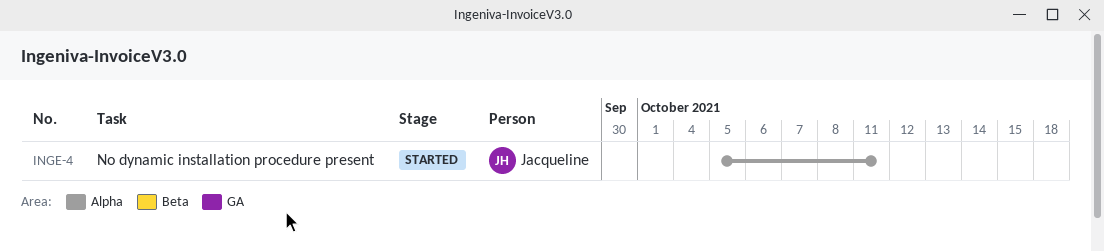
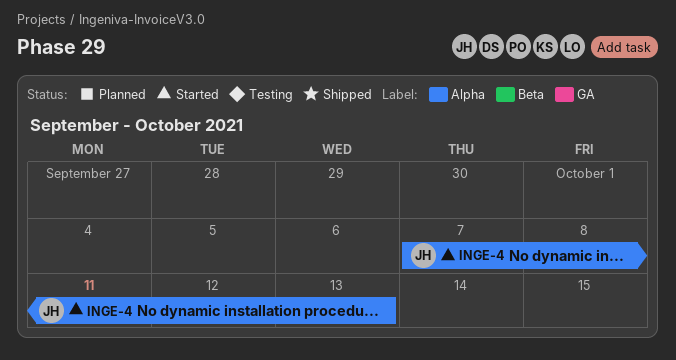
INGE-4, start: Oct 5 -> Oct 7
INGE-4, due: Oct 11 -> Oct 13

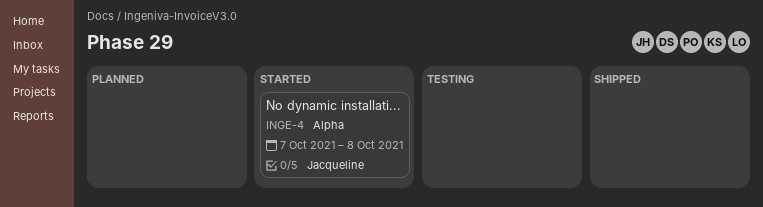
INGE-4, due: Oct 13 -> Oct 8

